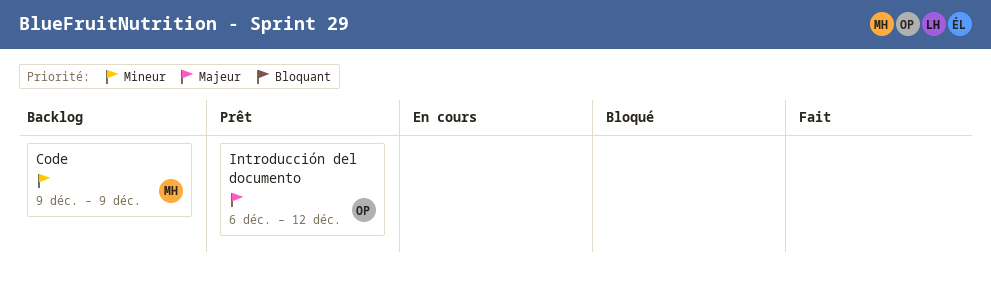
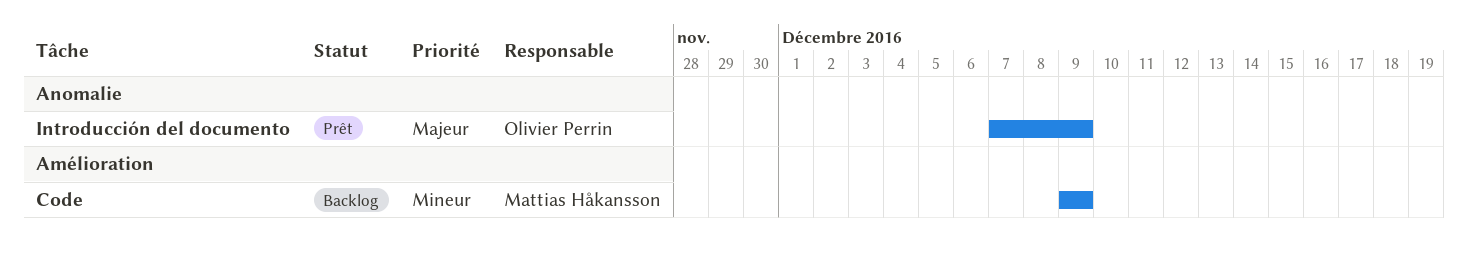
Introducción del documento, start: Dec 6 -> Dec 7
Introducción del documento, due: Dec 12 -> Dec 9

